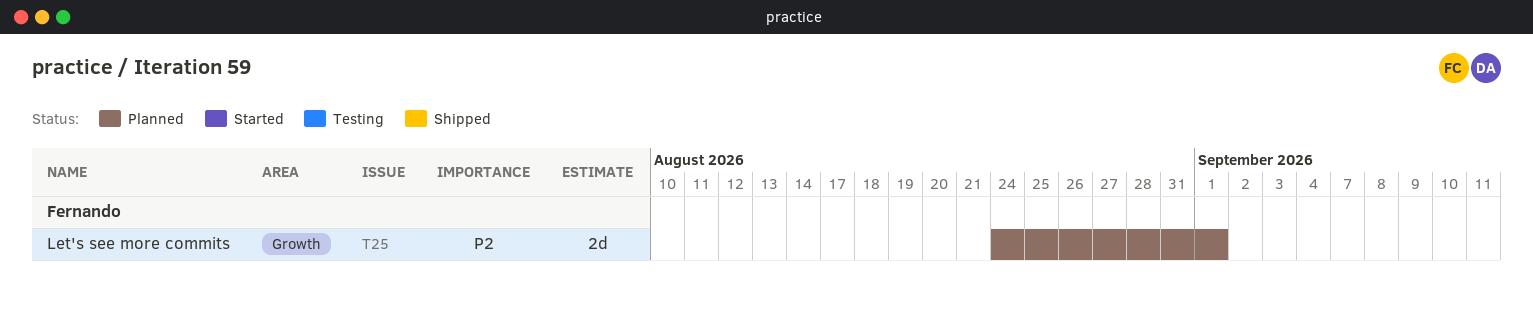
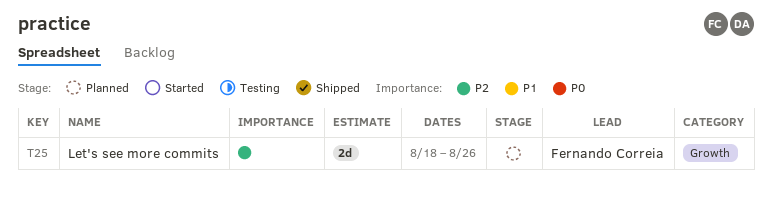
T25, start: Aug 24 -> Aug 18
T25, due: Sep 1 -> Aug 26

